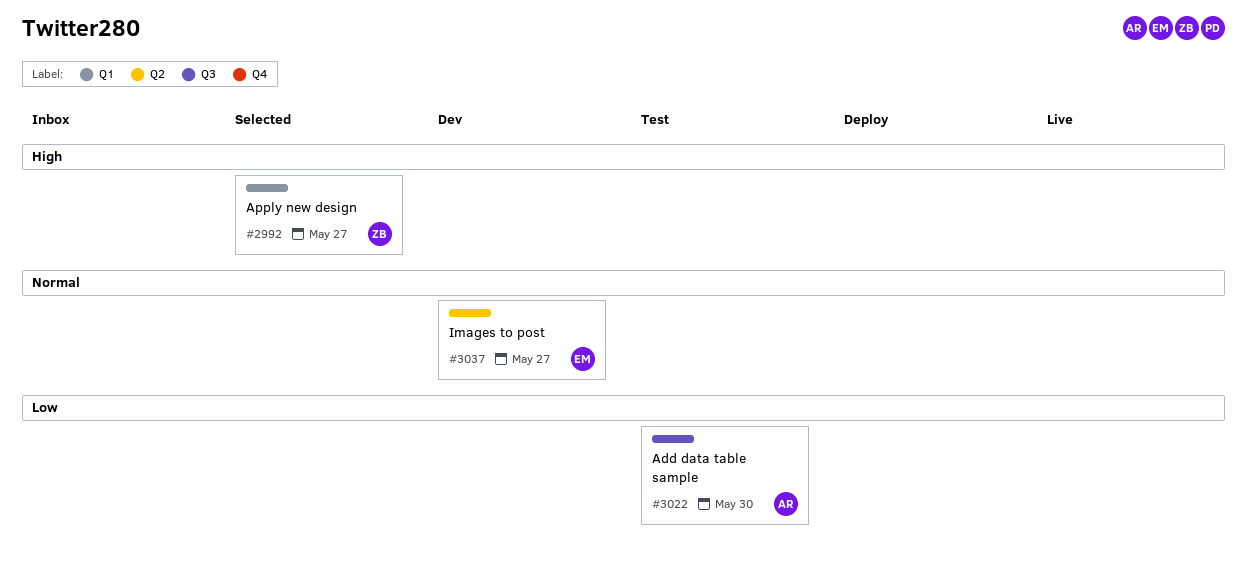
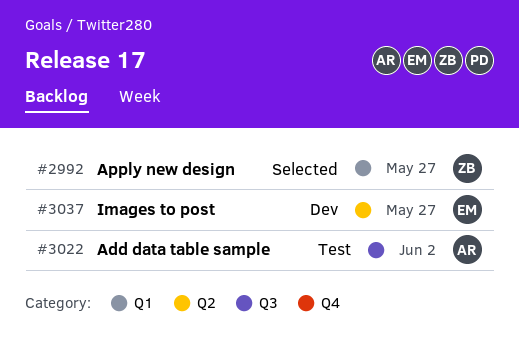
#3022, due: May 30 -> Jun 2

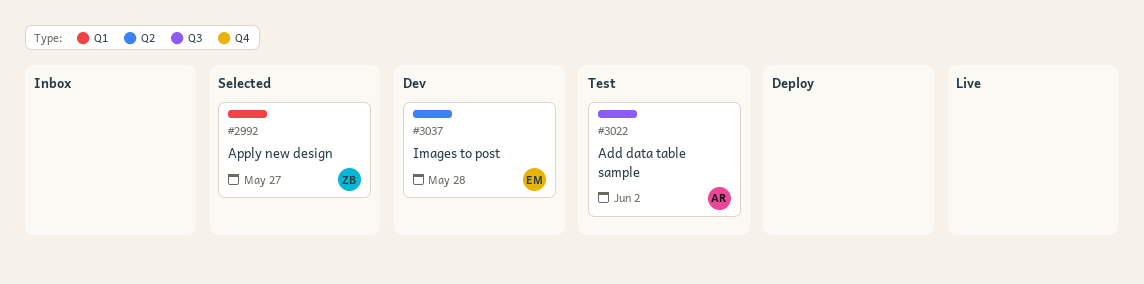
#3037, due: May 27 -> May 28

